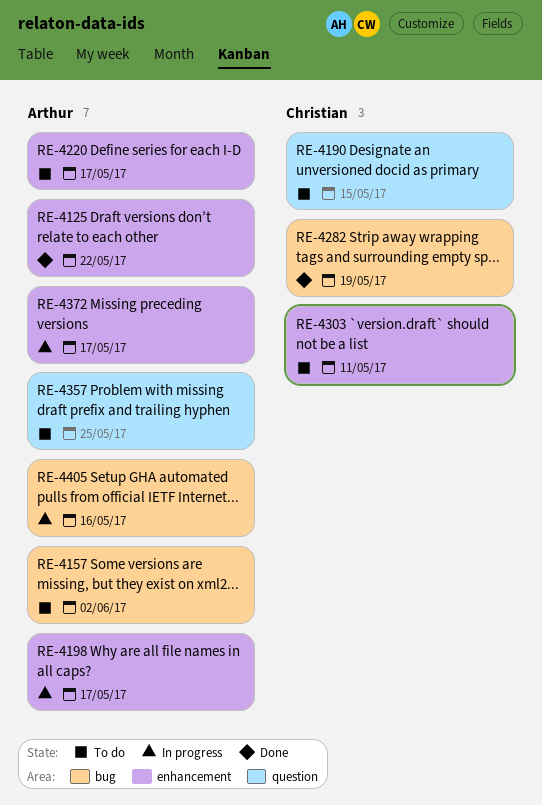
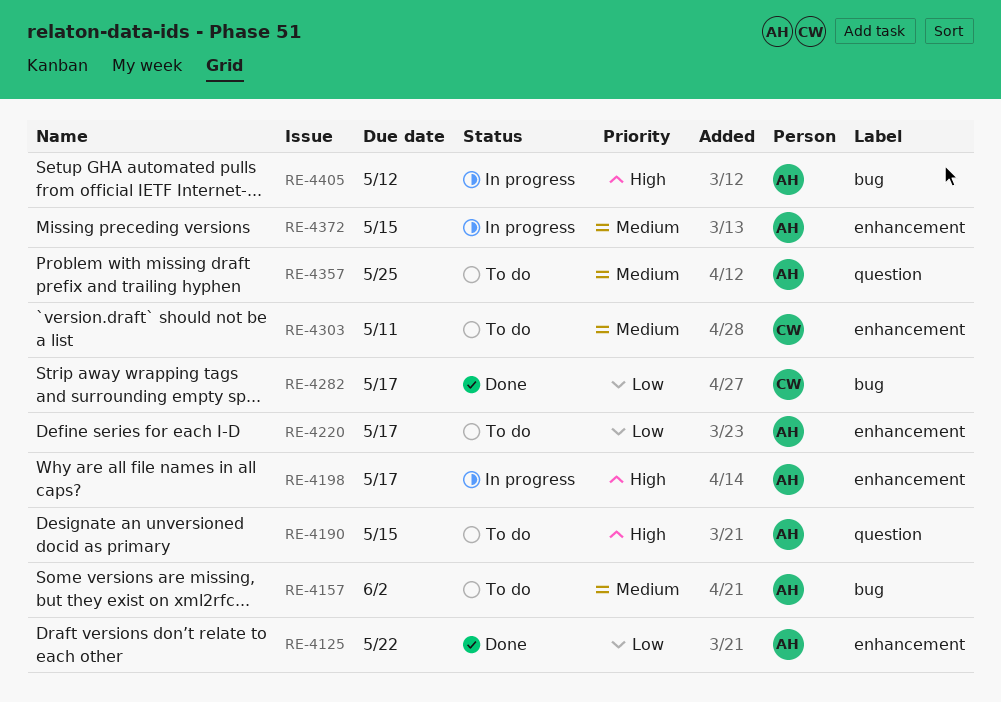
RE-4190, owner: Christian -> Arthur
RE-4282, due: May 19 -> May 17
RE-4372, due: May 17 -> May 15
RE-4405, due: May 16 -> May 12

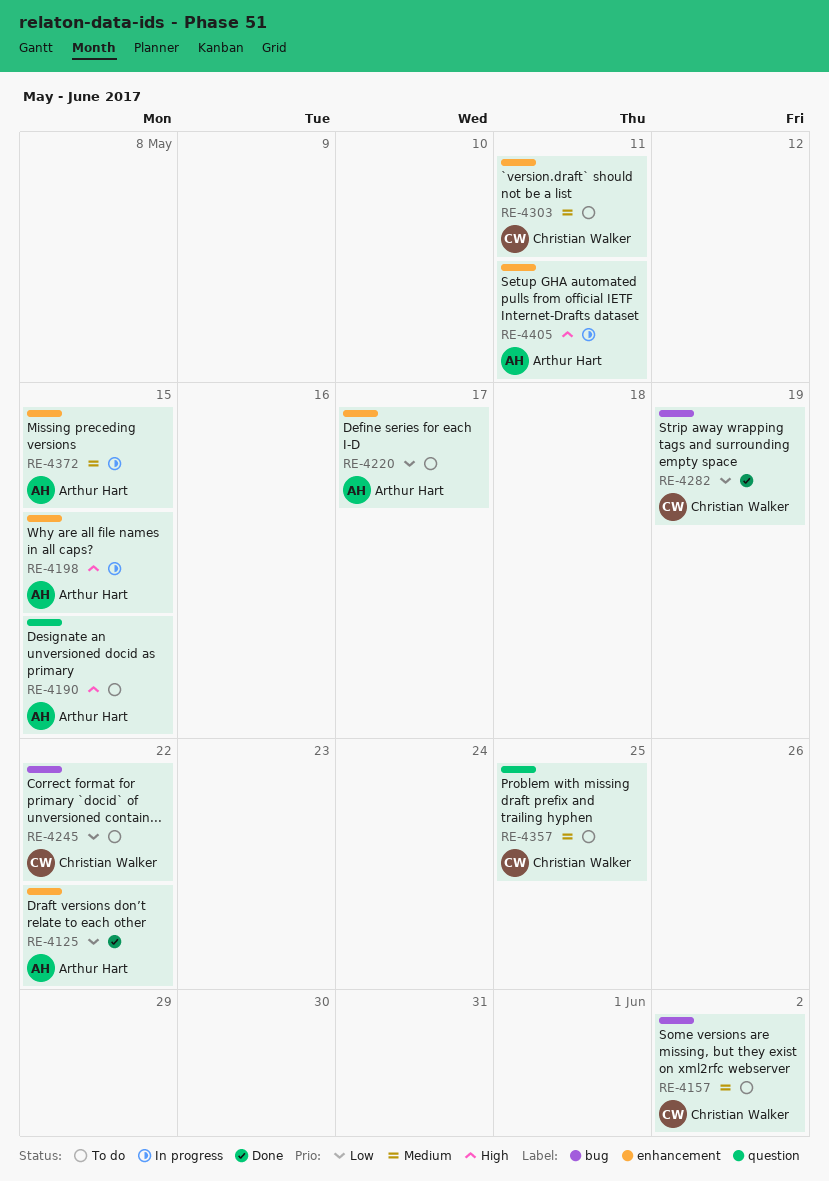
RE-4157, owner: Arthur Hart -> Christian Walker
RE-4198, due: May 17 -> May 15
RE-4245: none -> present
RE-4282, due: May 17 -> May 19
RE-4357, owner: Arthur Hart -> Christian Walker
RE-4405, label: bug -> enhancement
RE-4405, due: May 12 -> May 11

